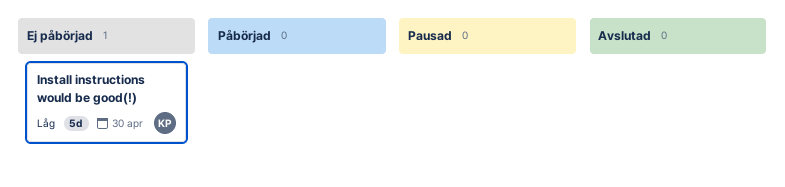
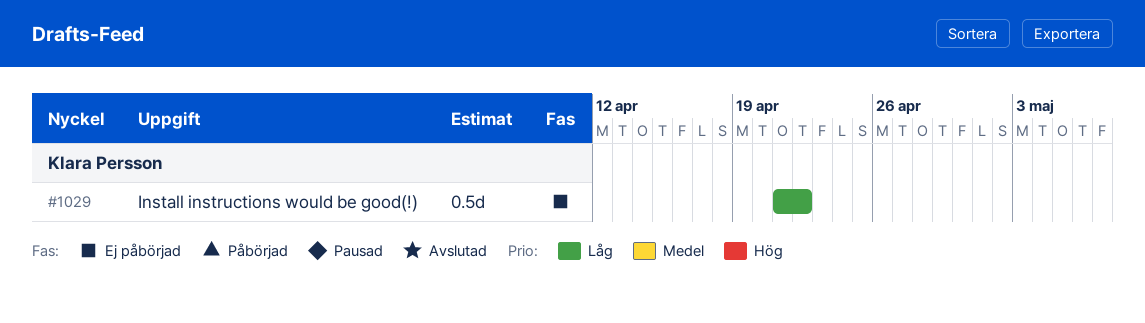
Install instructions would be good(!), estimate: 5d -> 0.5d
Install instructions would be good(!), due: Apr 30 -> Apr 22

